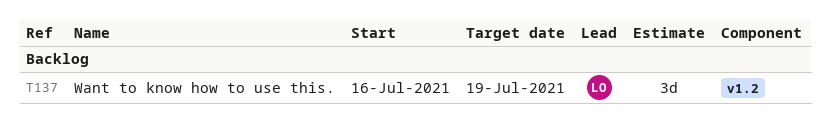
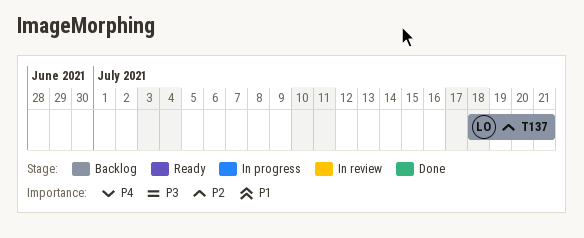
T137, start: Jul 16 -> Jul 18
T137, due: Jul 19 -> Jul 21

